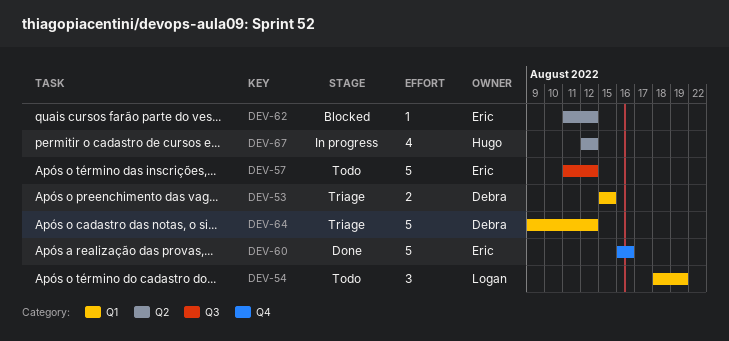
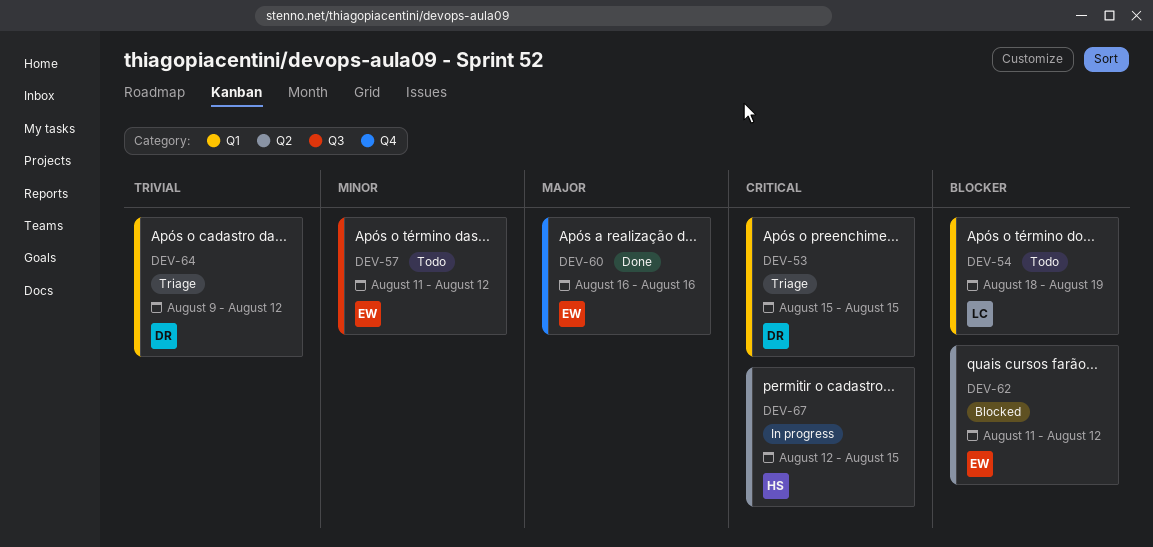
DEV-67, due: Aug 12 -> Aug 15

